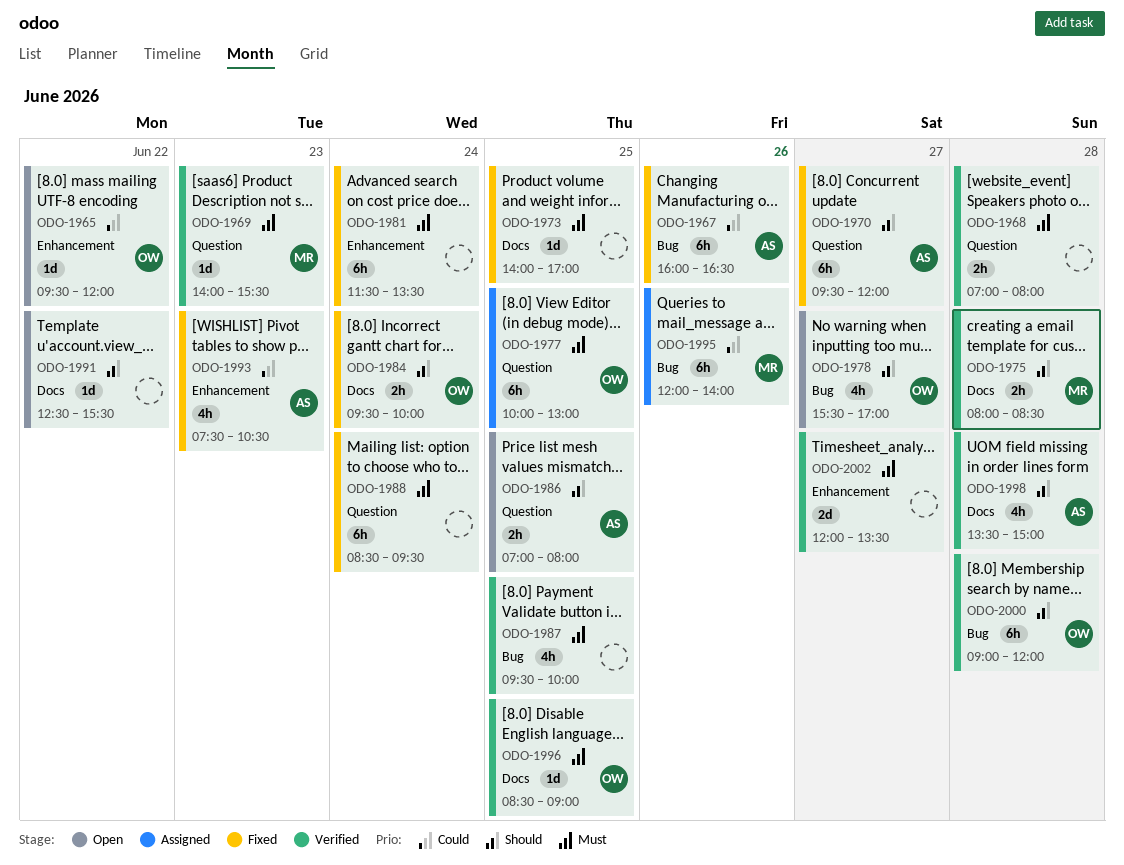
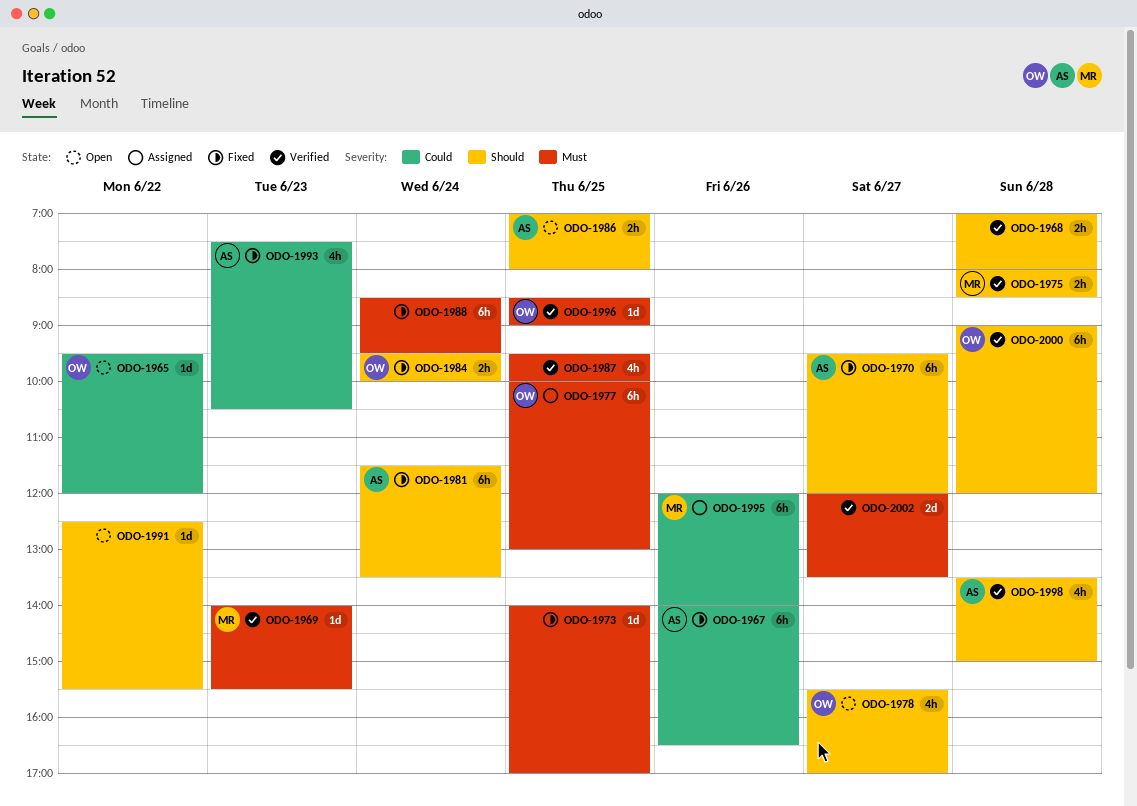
ODO-1967, begins: 16:00 -> 14:00
ODO-1968, priority: Must -> Should
ODO-1981, owner: none -> AS
ODO-1981, priority: Must -> Should

